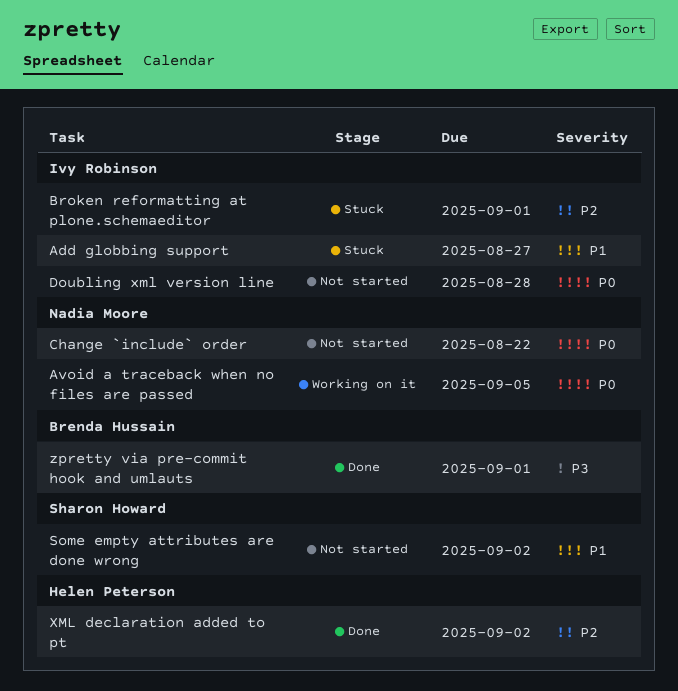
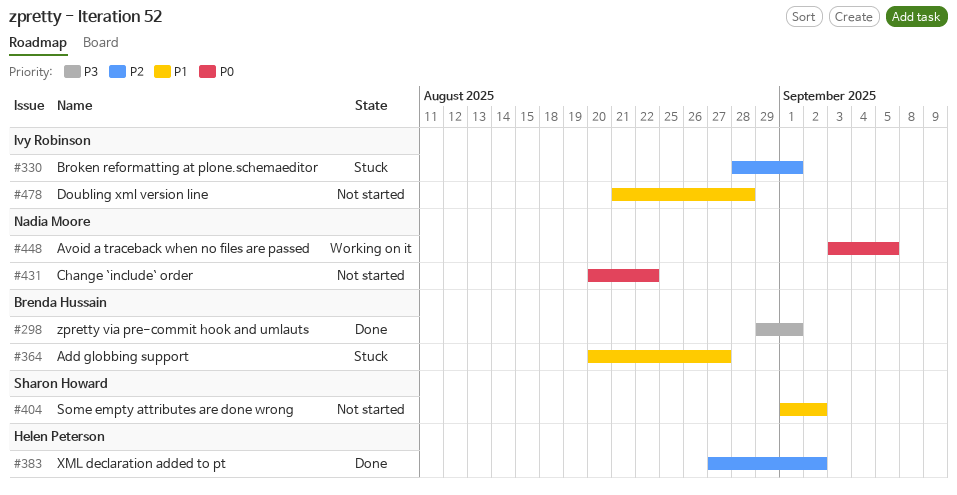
Add globbing support, owner: Ivy Robinson -> Brenda Hussain
Doubling xml version line, priority: P0 -> P1

